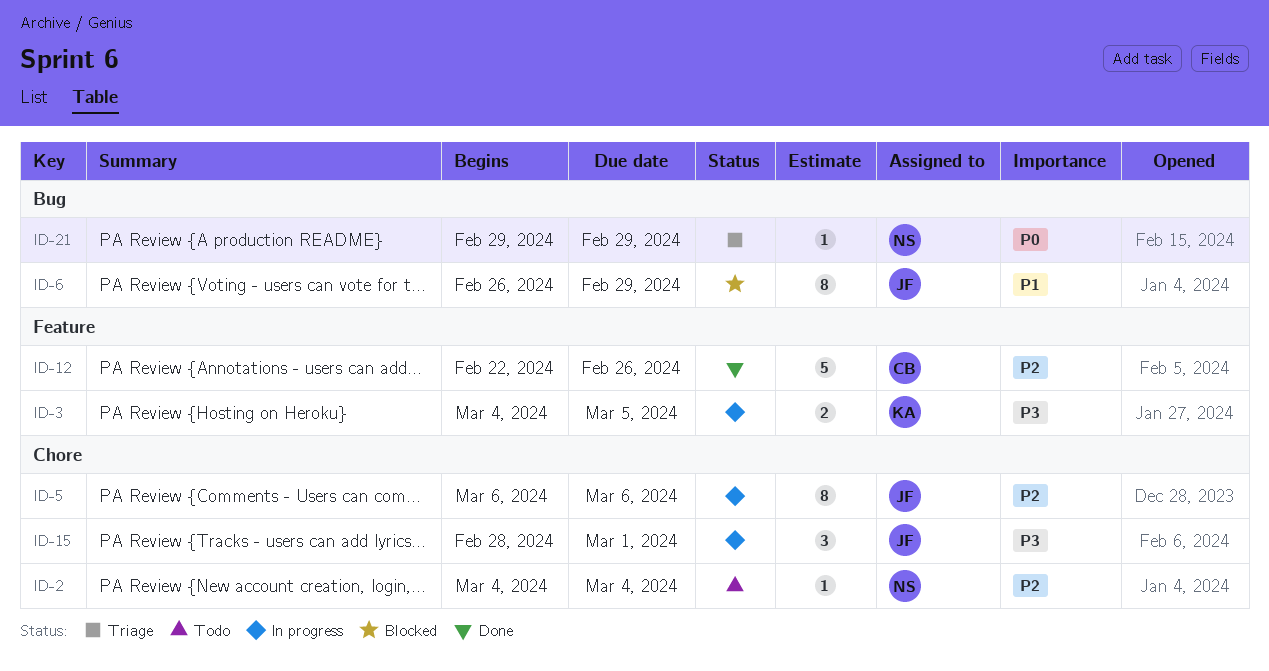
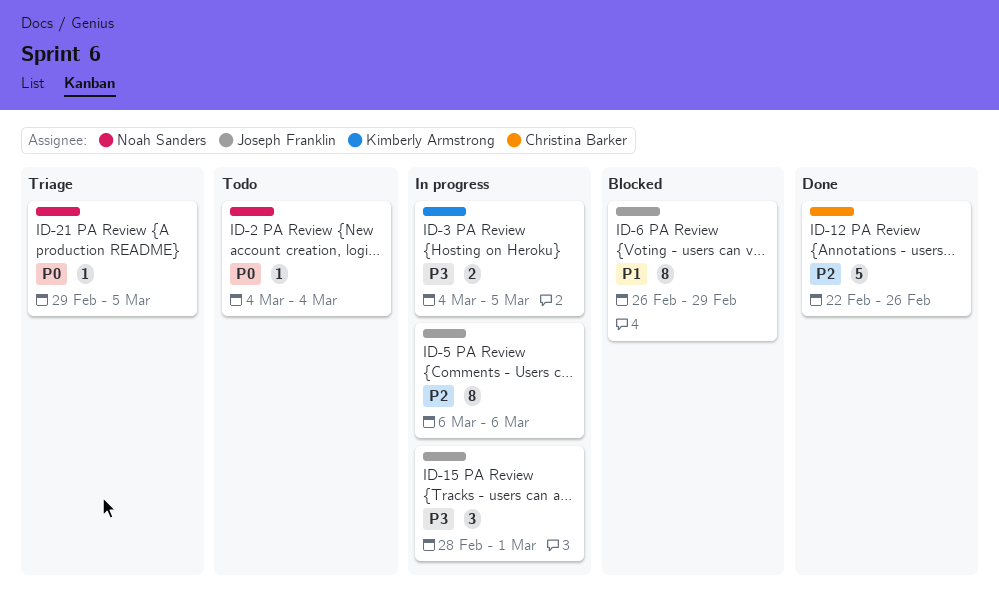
ID-2, priority: P2 -> P0
ID-21, due: Feb 29 -> Mar 5

